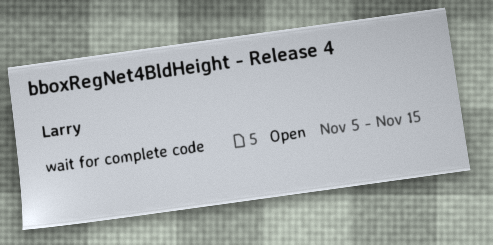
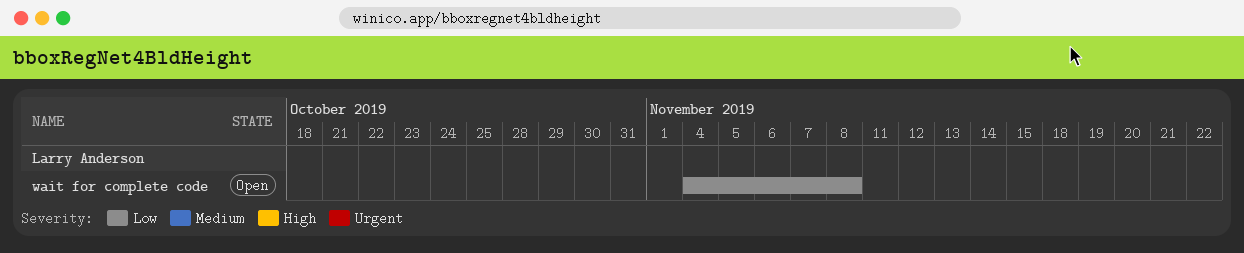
wait for complete code, start: Nov 5 -> Nov 4
wait for complete code, due: Nov 15 -> Nov 8

